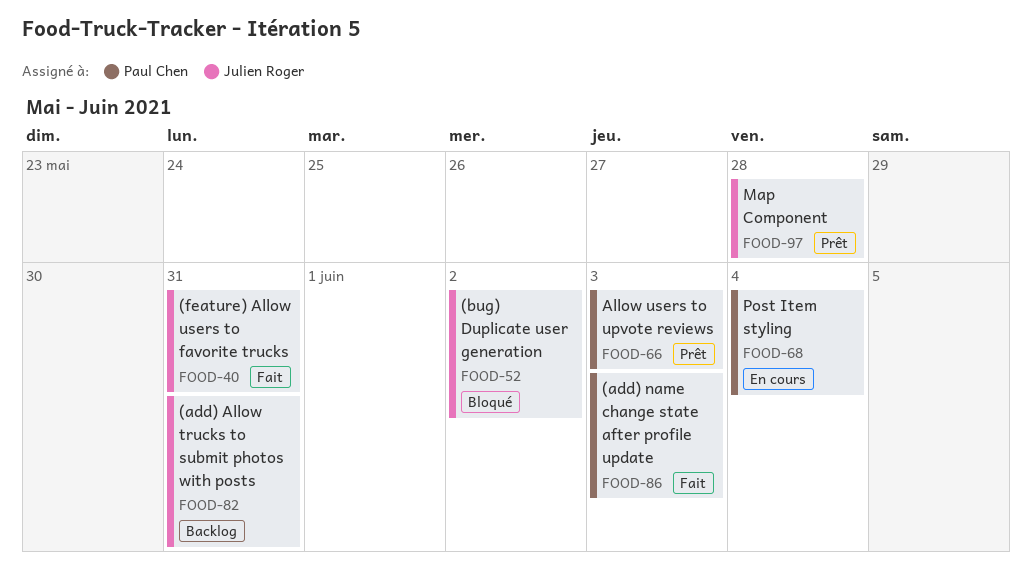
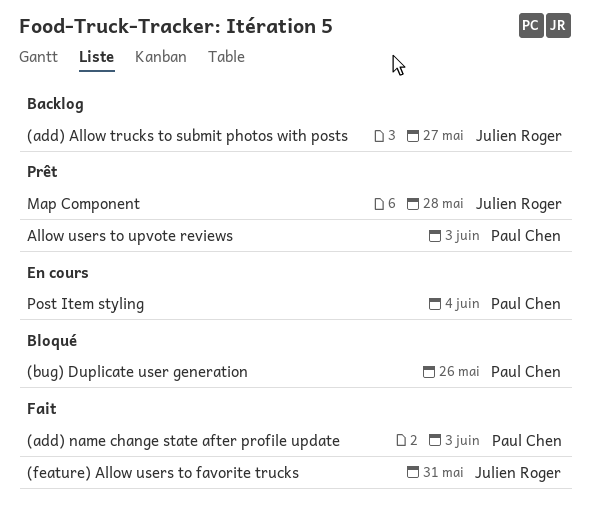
(add) Allow trucks to submit photos with posts, due: May 31 -> May 27
(bug) Duplicate user generation, owner: Julien Roger -> Paul Chen
(bug) Duplicate user generation, due: Jun 2 -> May 26

